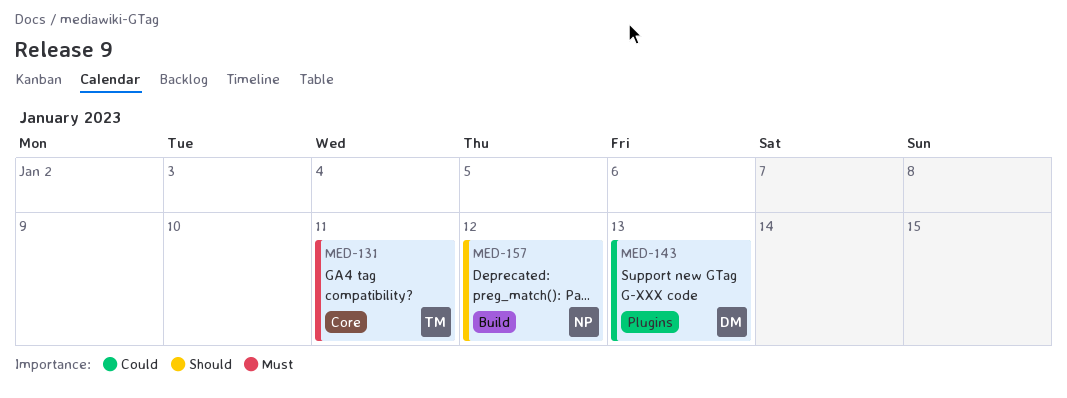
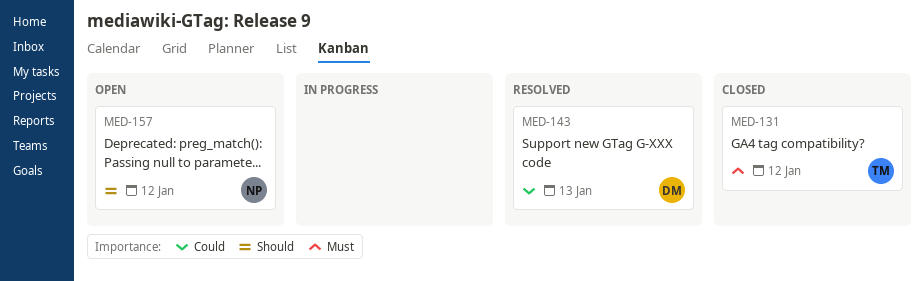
MED-131, due: Jan 11 -> Jan 12

